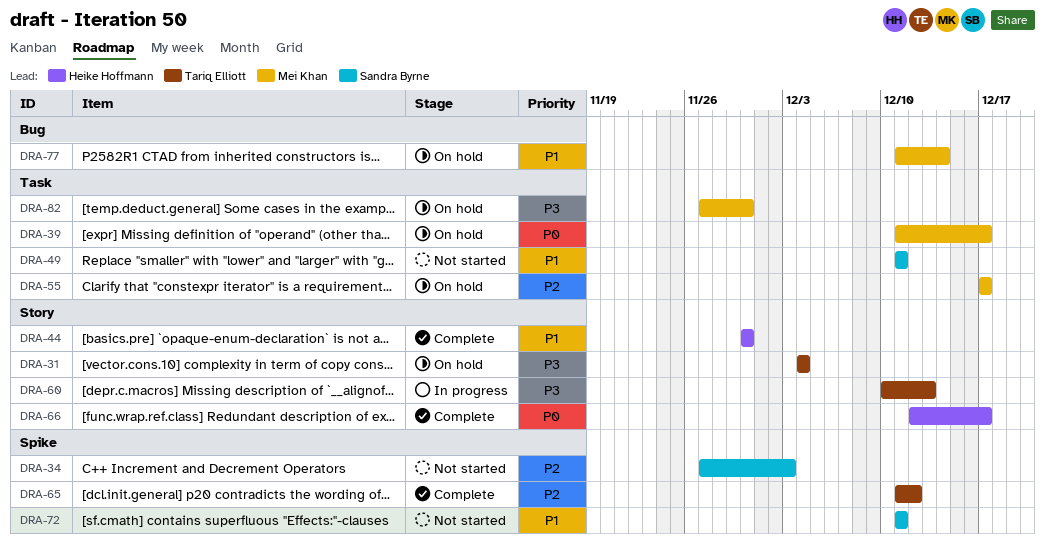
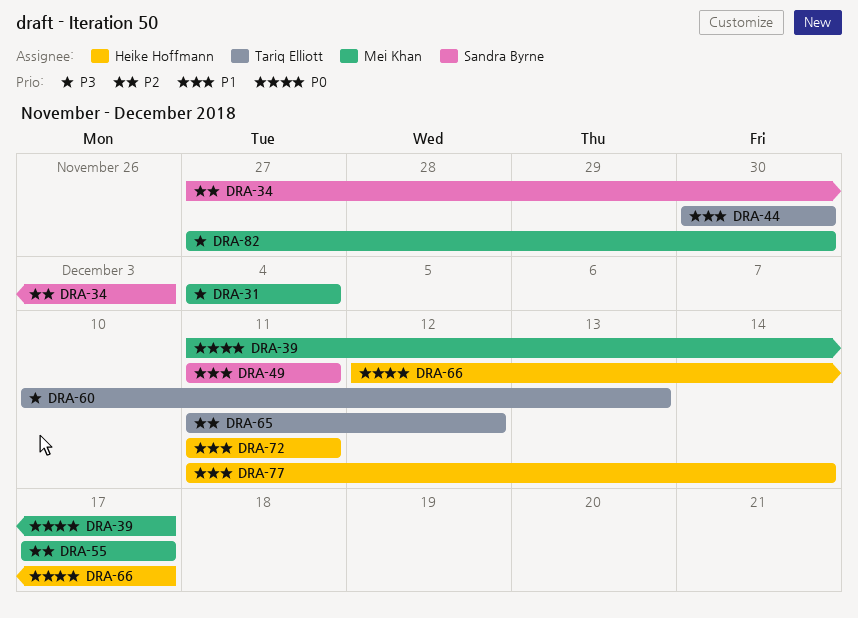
DRA-31, owner: Tariq Elliott -> Mei Khan
DRA-44, owner: Heike Hoffmann -> Tariq Elliott
DRA-72, owner: Sandra Byrne -> Heike Hoffmann
DRA-77, owner: Mei Khan -> Heike Hoffmann

